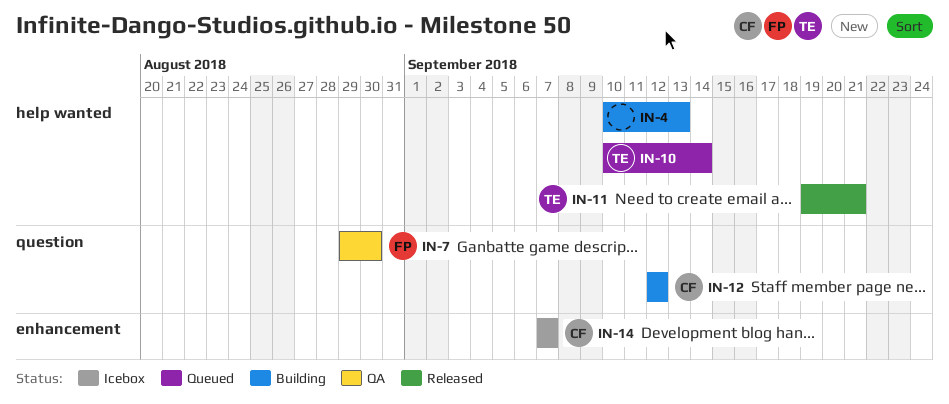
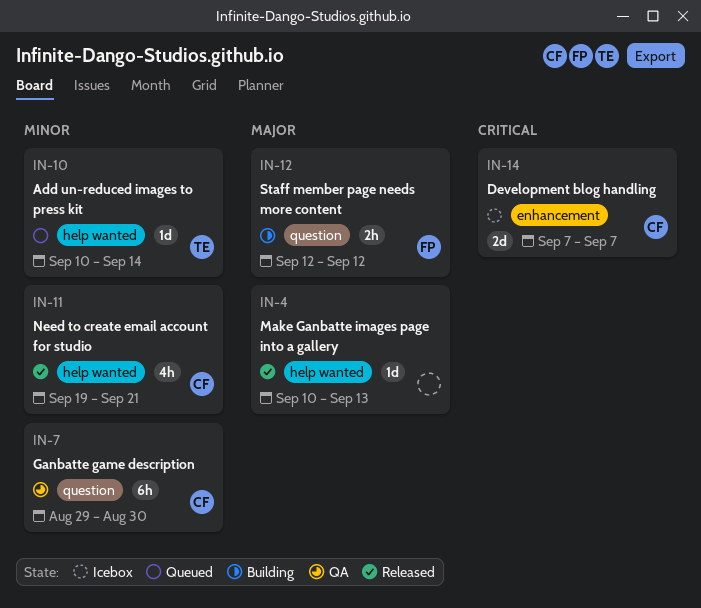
IN-4, status: Building -> Released
IN-7, owner: FP -> CF
IN-11, owner: TE -> CF
IN-12, owner: CF -> FP

